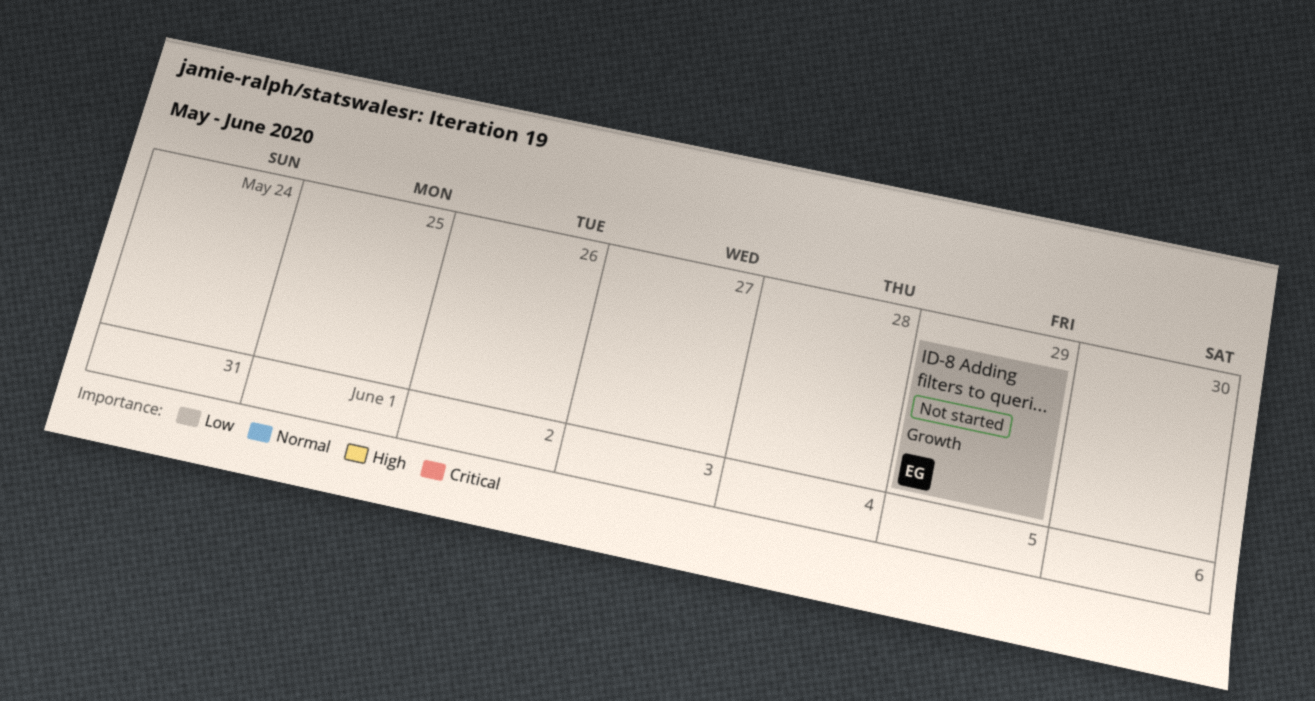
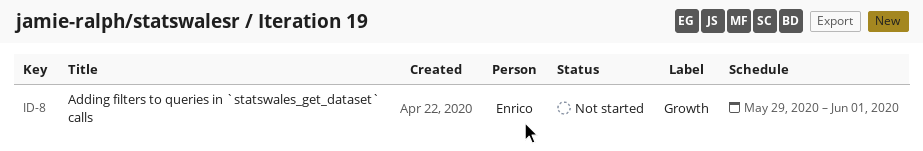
ID-8, due: May 29 -> Jun 1

